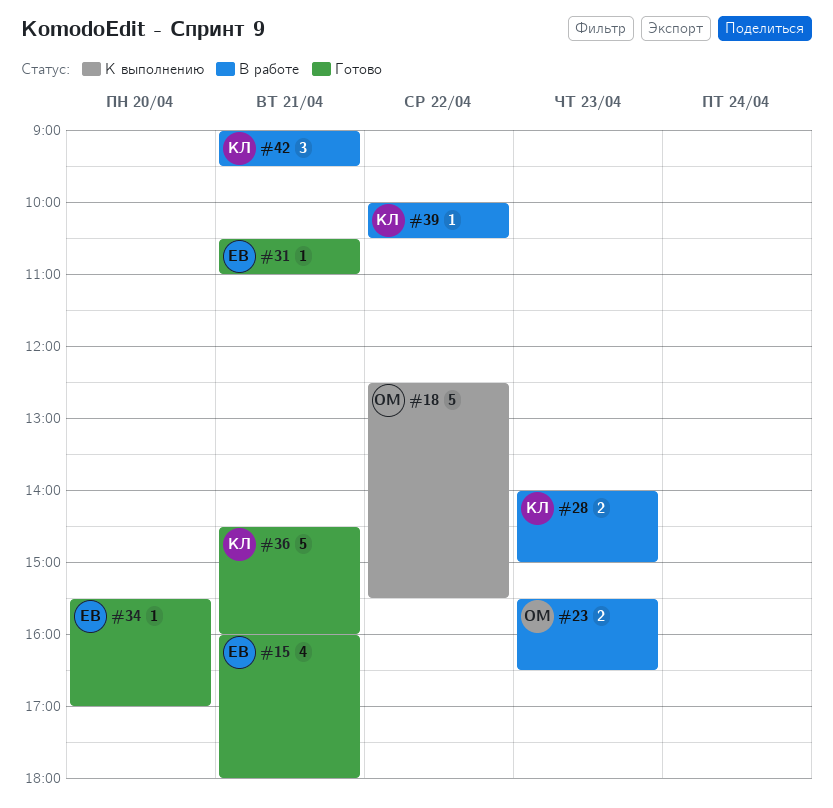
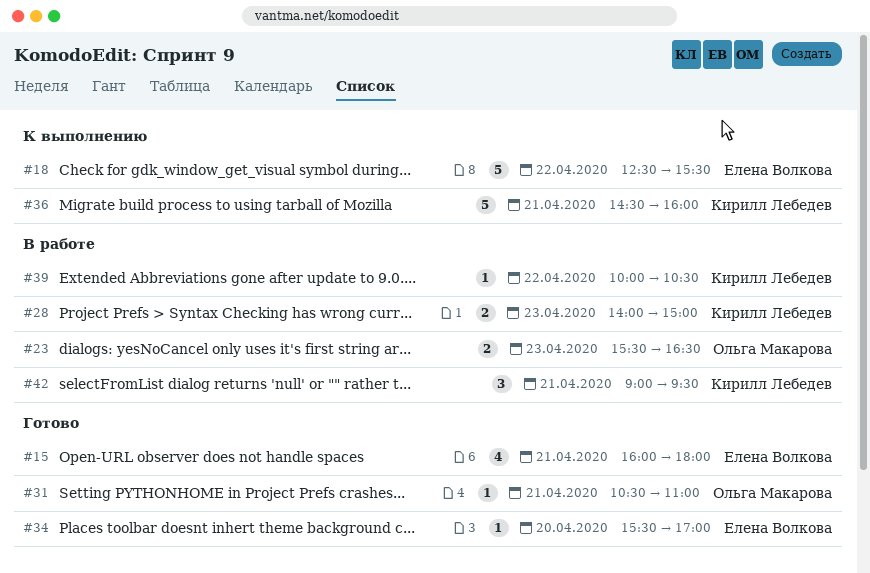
#18, owner: Ольга Макарова -> Елена Волкова
#31, owner: Елена Волкова -> Ольга Макарова
#36, status: Готово -> К выполнению

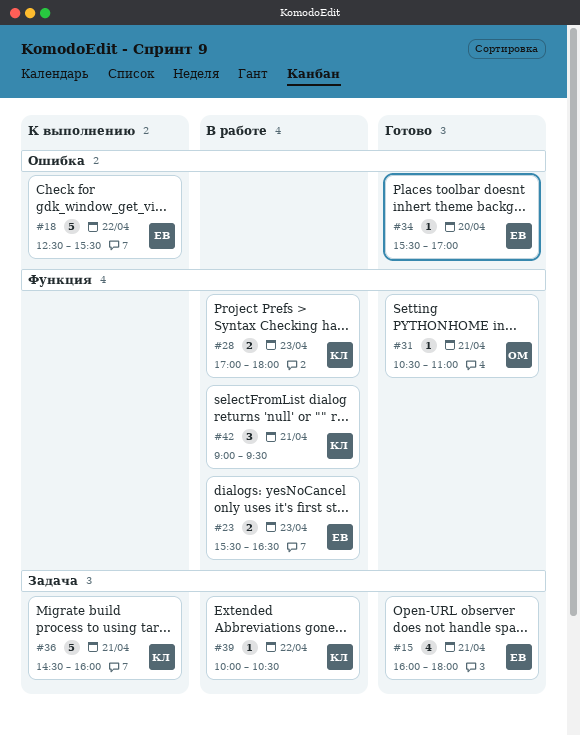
#23, owner: Ольга Макарова -> Елена Волкова
#28, begins: 14:00 -> 17:00
#28, ends: 15:00 -> 18:00

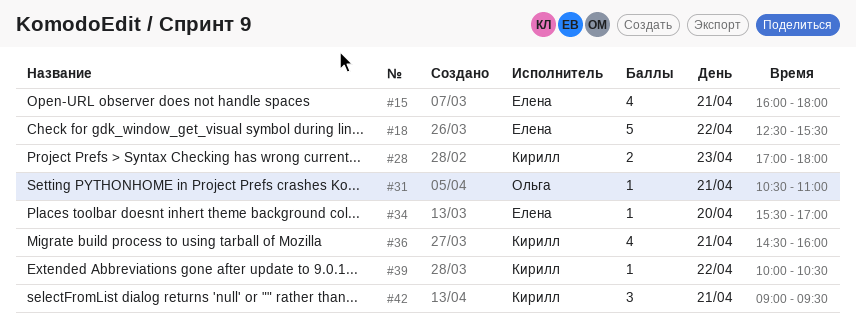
#23: present -> none
#36, estimate: 5 -> 4

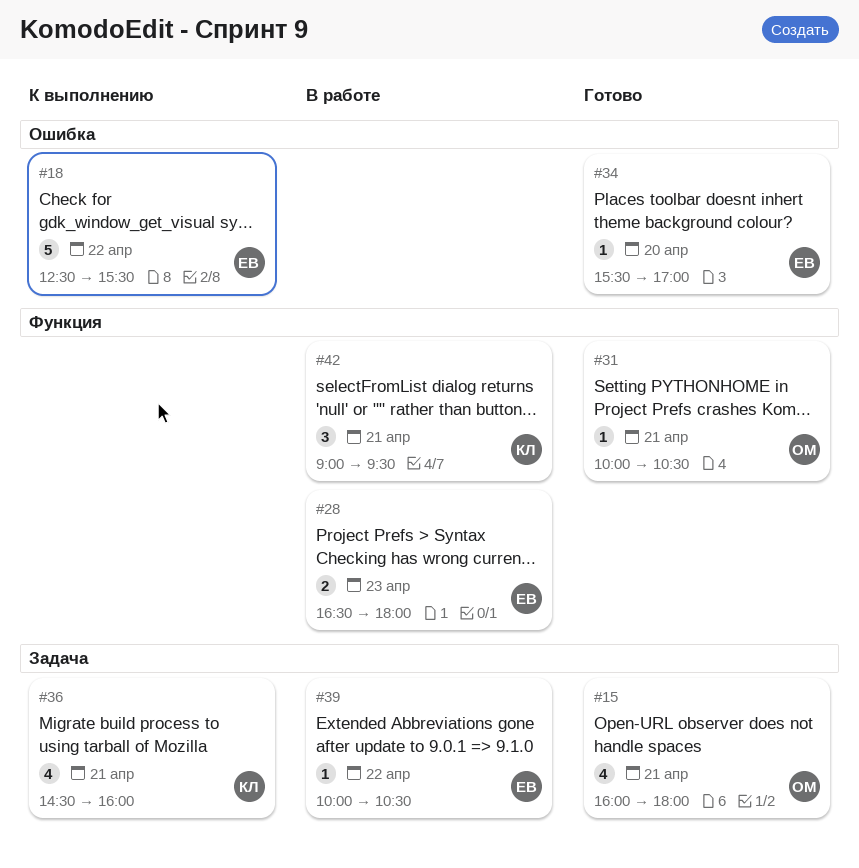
#15, owner: Елена -> Ольга
#28, owner: Кирилл -> Елена
#28, begins: 17:00 -> 16:30
#31, begins: 10:30 -> 10:00
#31, ends: 11:00 -> 10:30
#39, owner: Кирилл -> Елена

